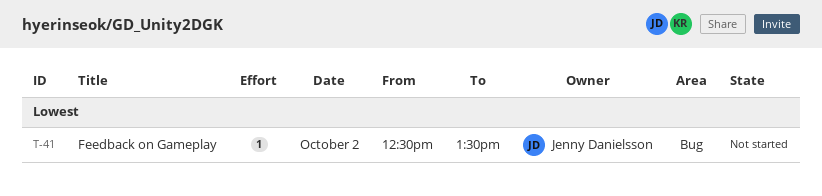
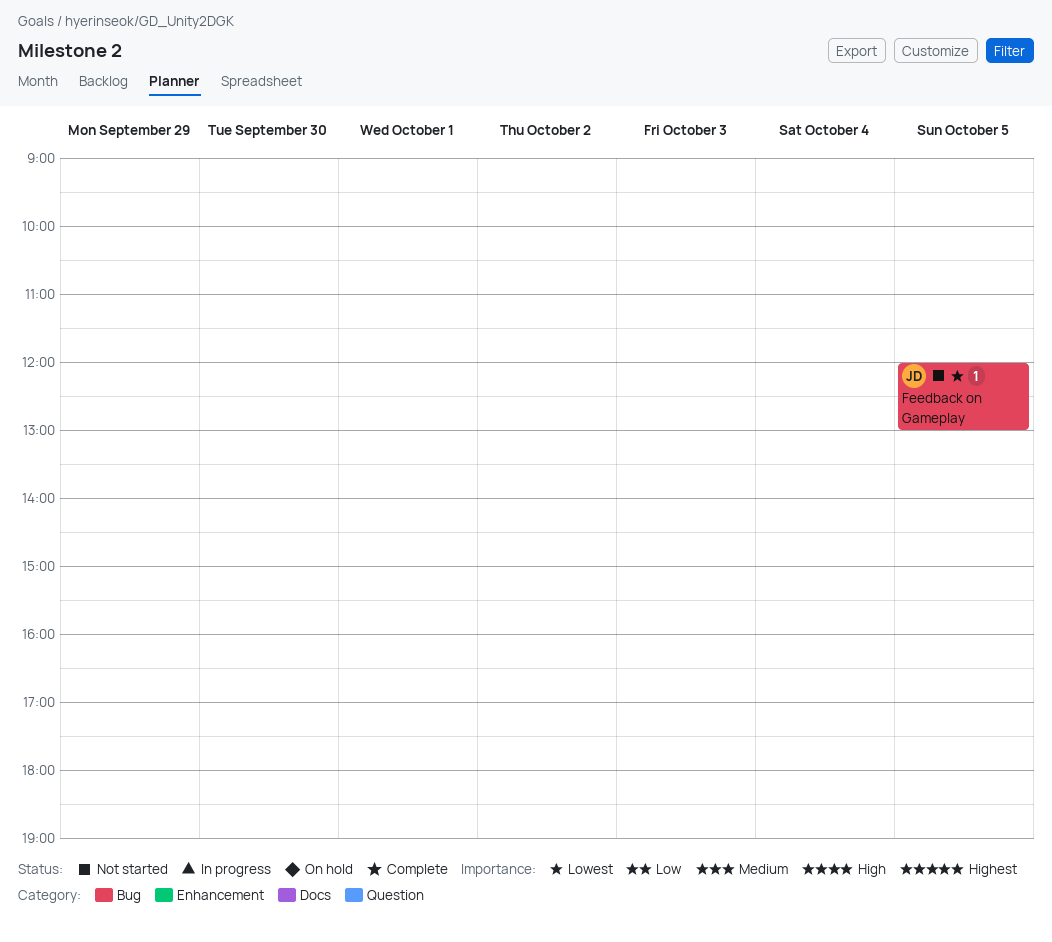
Feedback on Gameplay, day: Oct 2 -> Oct 5
Feedback on Gameplay, begins: 12:30 -> 12:00
Feedback on Gameplay, ends: 13:30 -> 13:00

